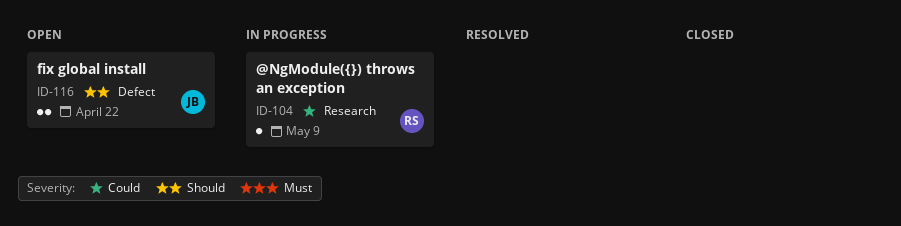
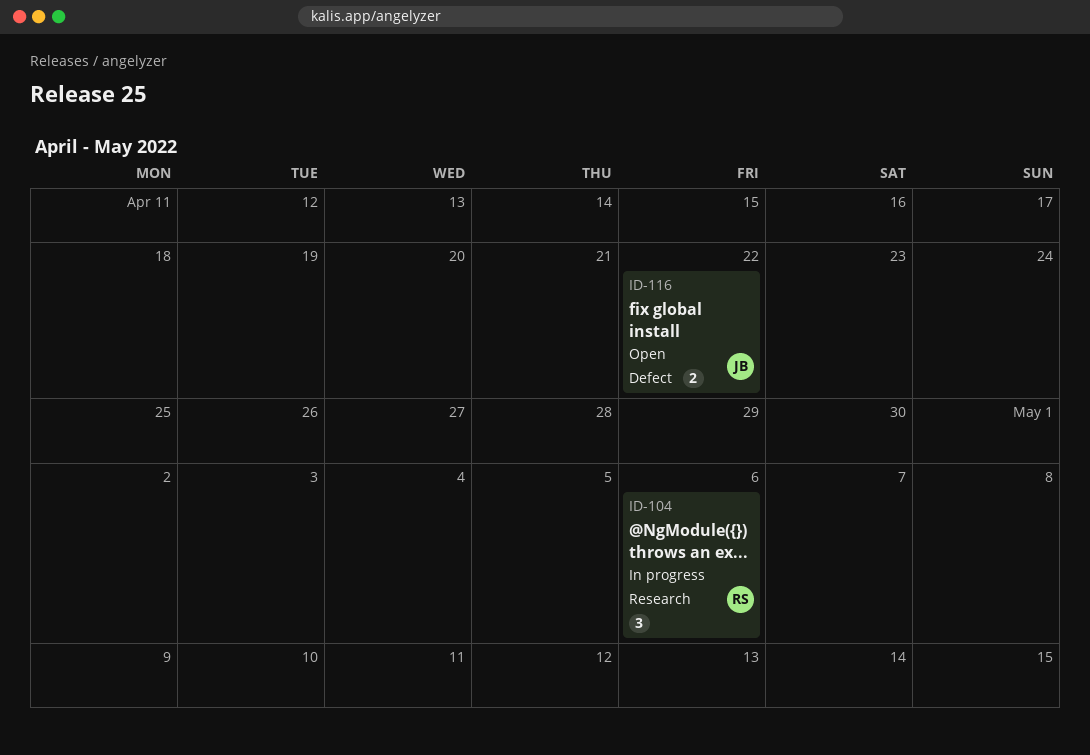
ID-104, estimate: 1 -> 3
ID-104, due: May 9 -> May 6

